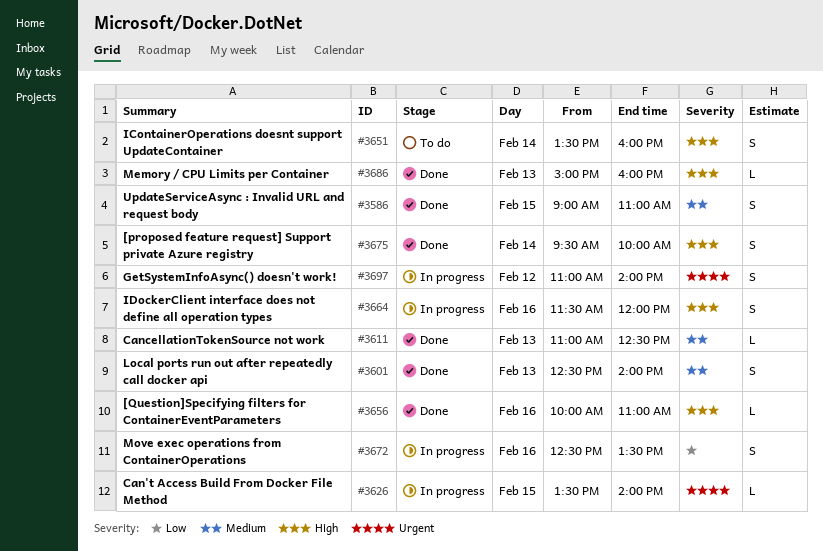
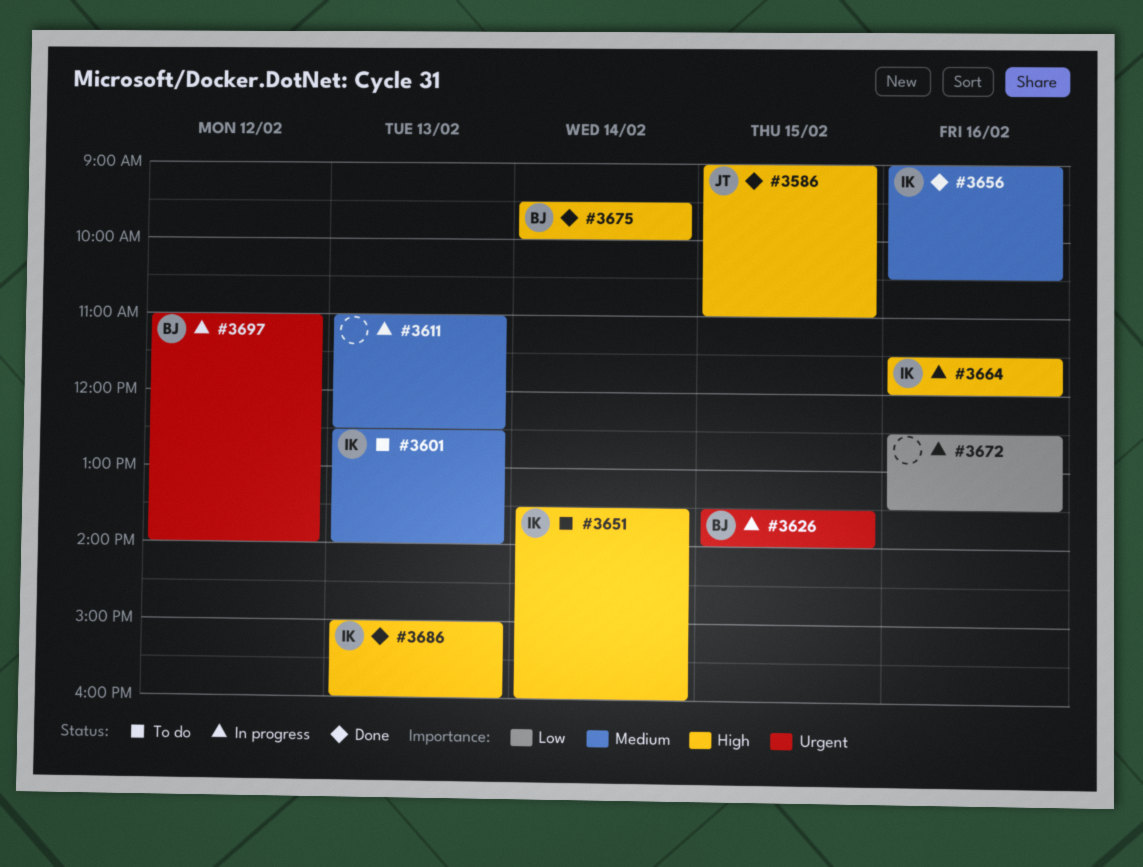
#3586, priority: Medium -> High
#3601, status: Done -> To do
#3611, status: Done -> In progress
#3656, priority: High -> Medium
#3656, begins: 10:00 -> 09:00
#3656, ends: 11:00 -> 10:30

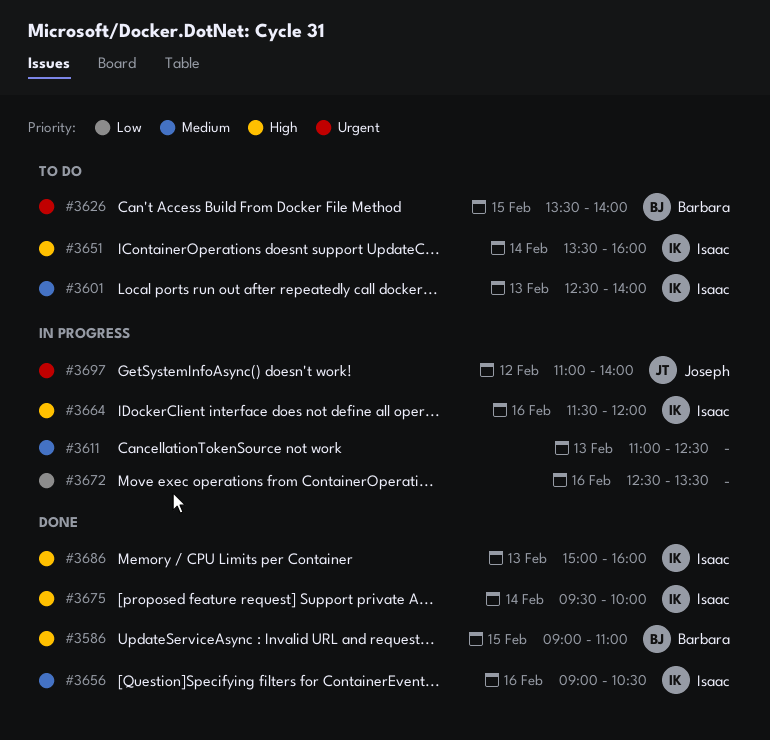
#3586, owner: Joseph -> Barbara
#3626, status: In progress -> To do
#3675, owner: Barbara -> Isaac
#3697, owner: Barbara -> Joseph

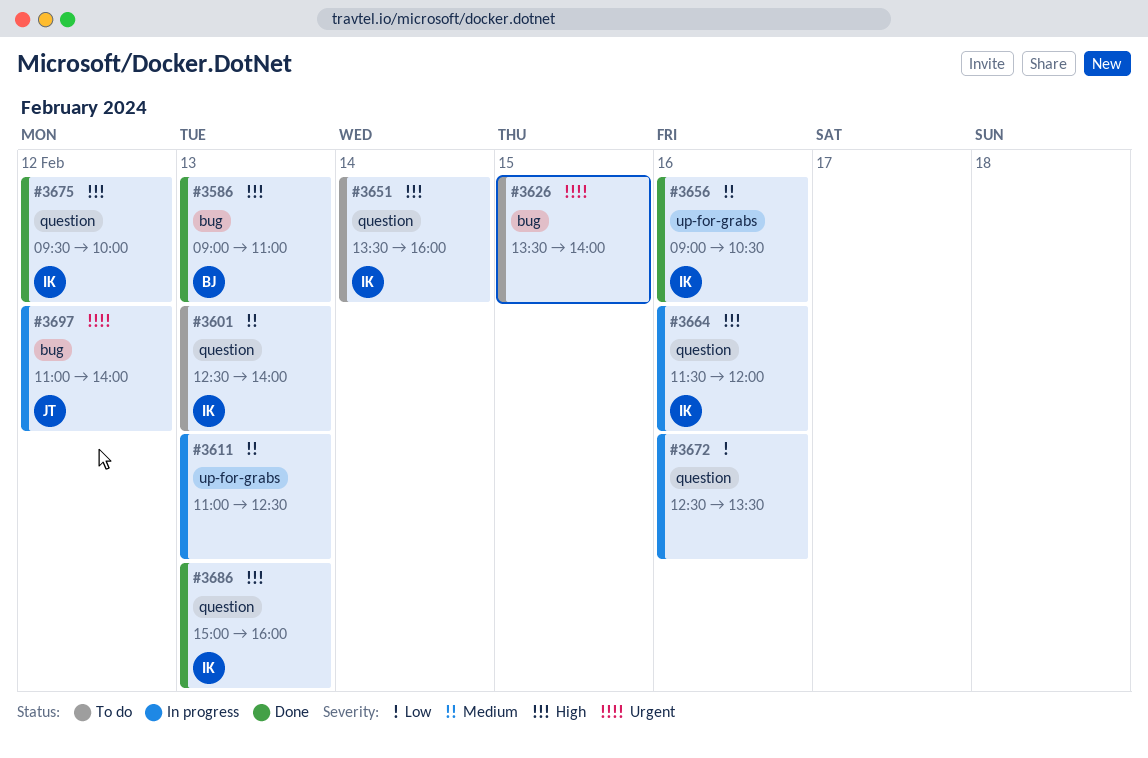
#3586, day: Feb 15 -> Feb 13
#3626, owner: Barbara -> none
#3675, day: Feb 14 -> Feb 12

